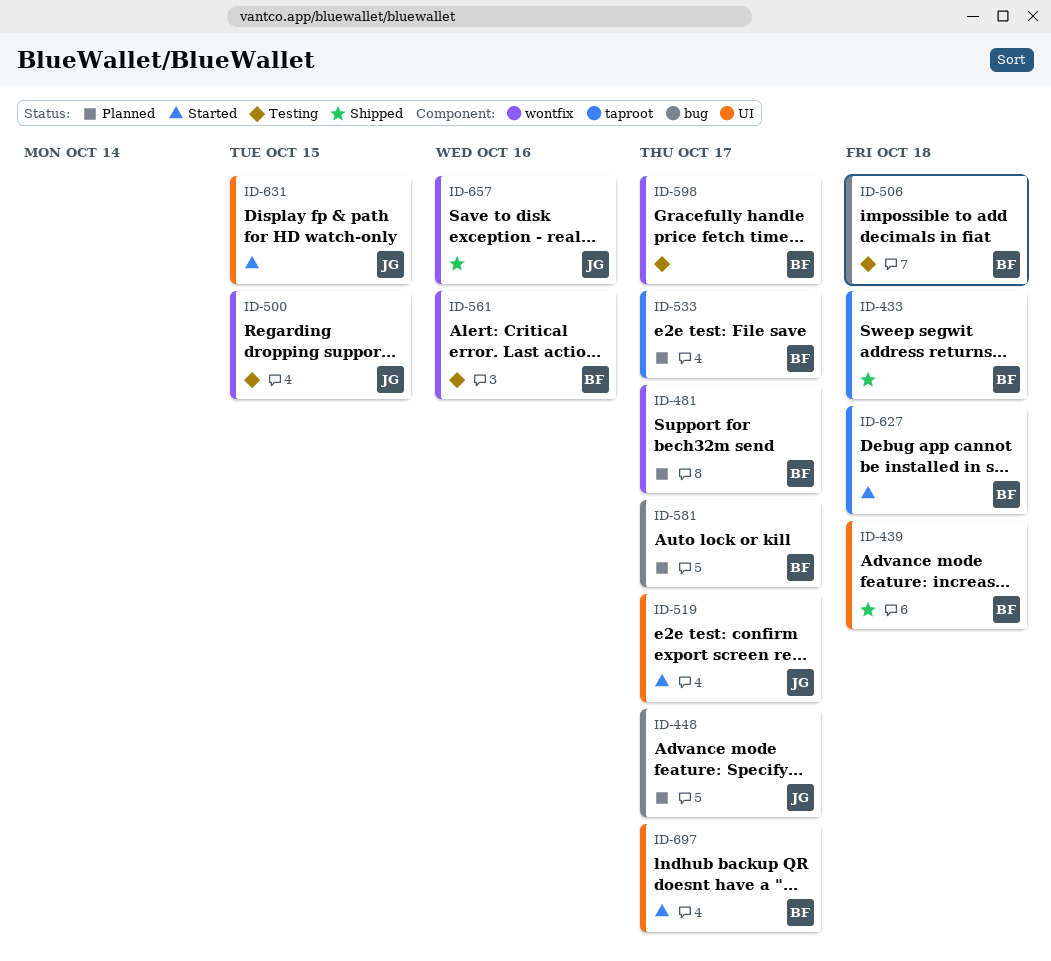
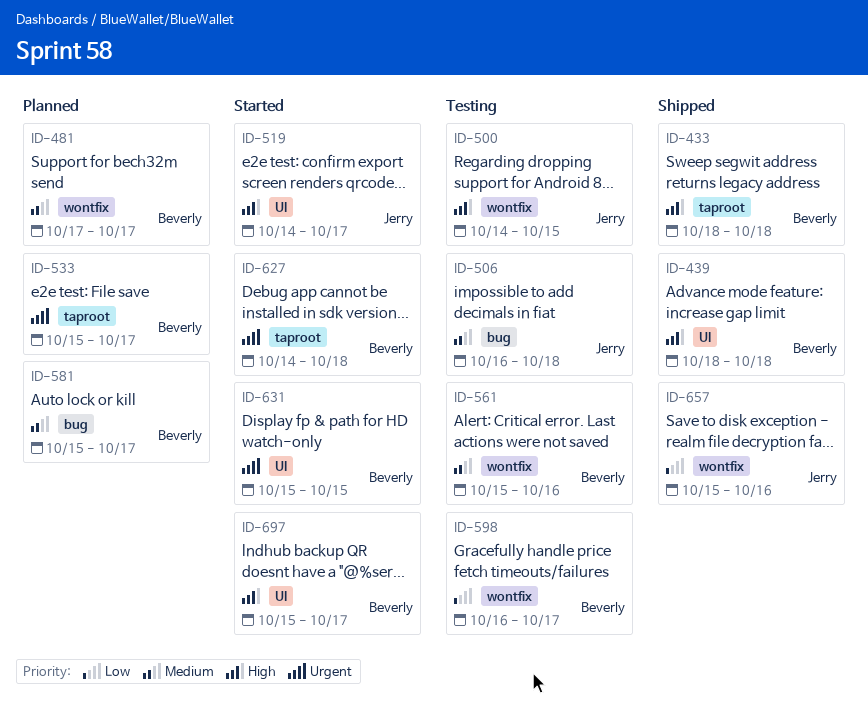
ID-448: present -> none
ID-506, owner: Beverly -> Jerry
ID-631, owner: Jerry -> Beverly

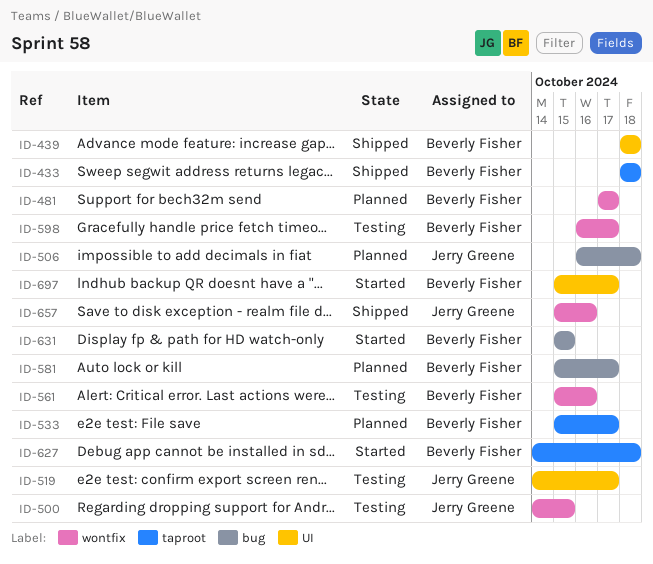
ID-506, status: Testing -> Planned
ID-519, status: Started -> Testing
ID-631, label: UI -> bug

